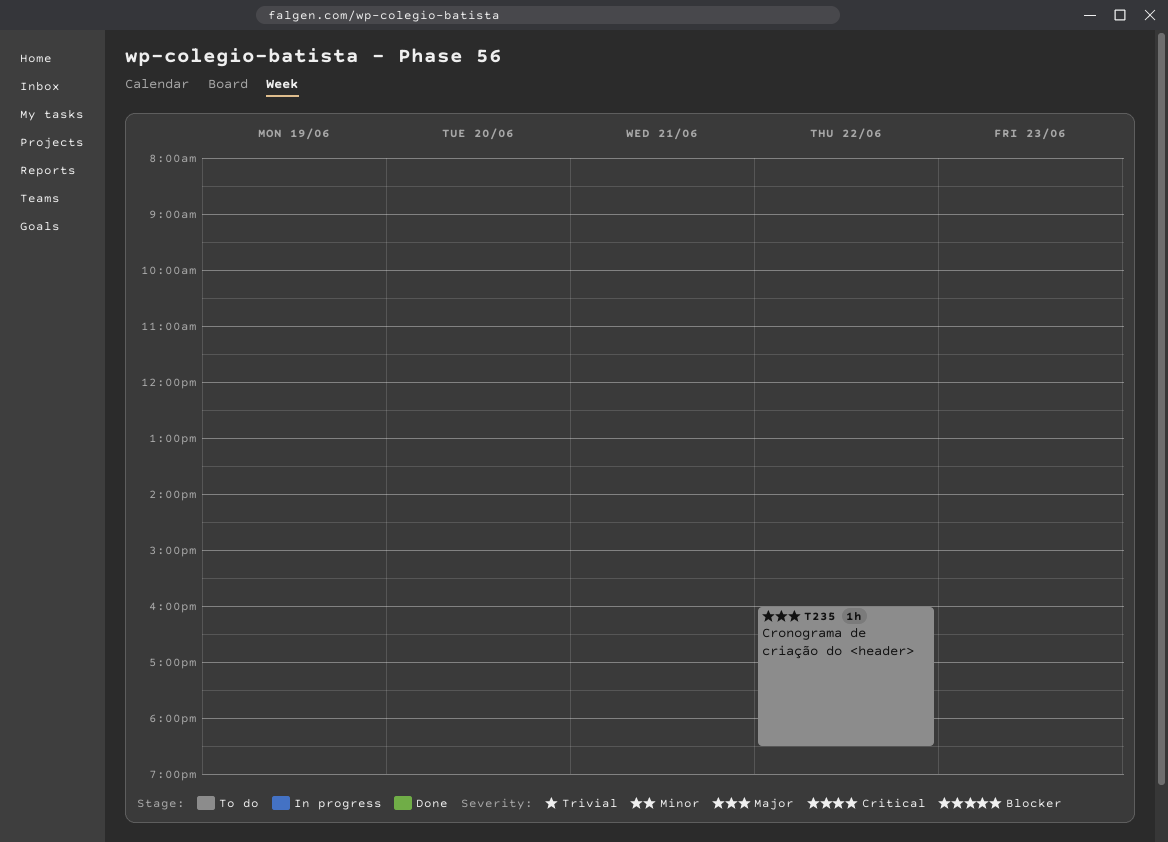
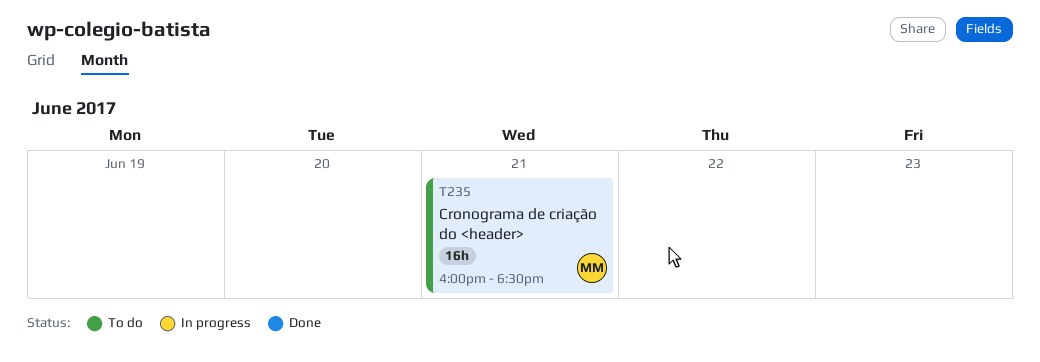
T235, estimate: 1h -> 16h
T235, day: Jun 22 -> Jun 21

